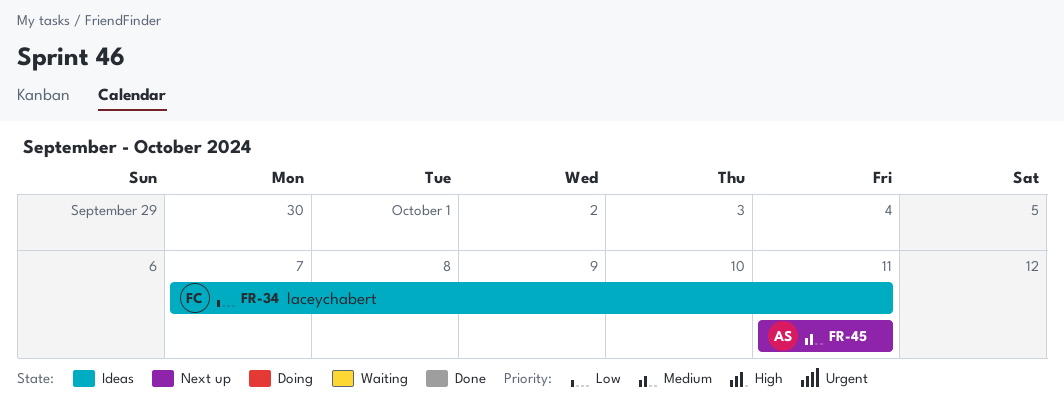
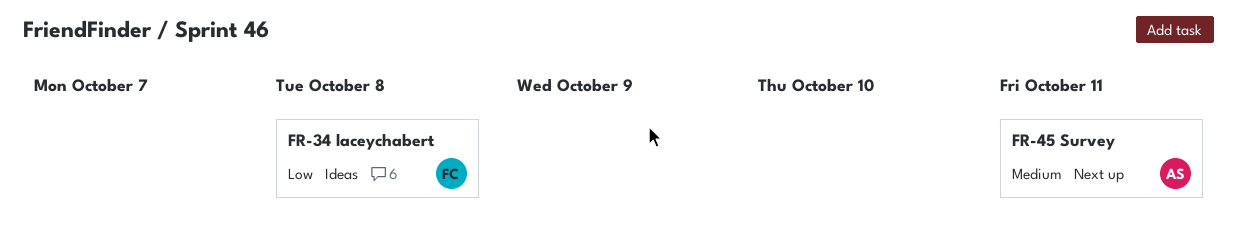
FR-34, due: Oct 11 -> Oct 8

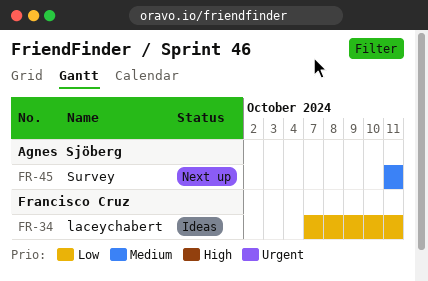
FR-34, due: Oct 8 -> Oct 11

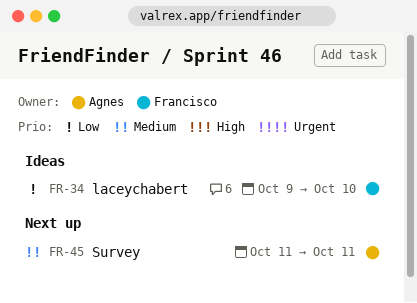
FR-34, start: Oct 7 -> Oct 9
FR-34, due: Oct 11 -> Oct 10

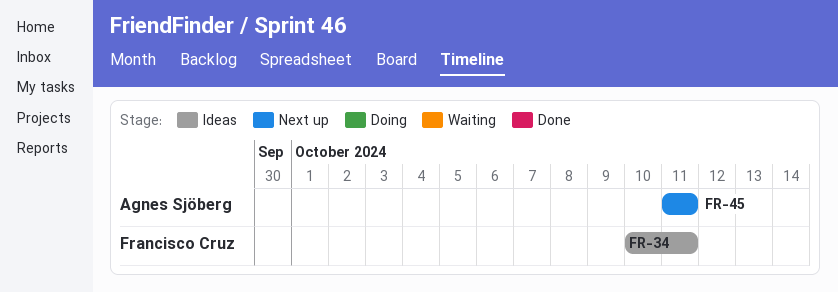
FR-34, start: Oct 9 -> Oct 10
FR-34, due: Oct 10 -> Oct 11

